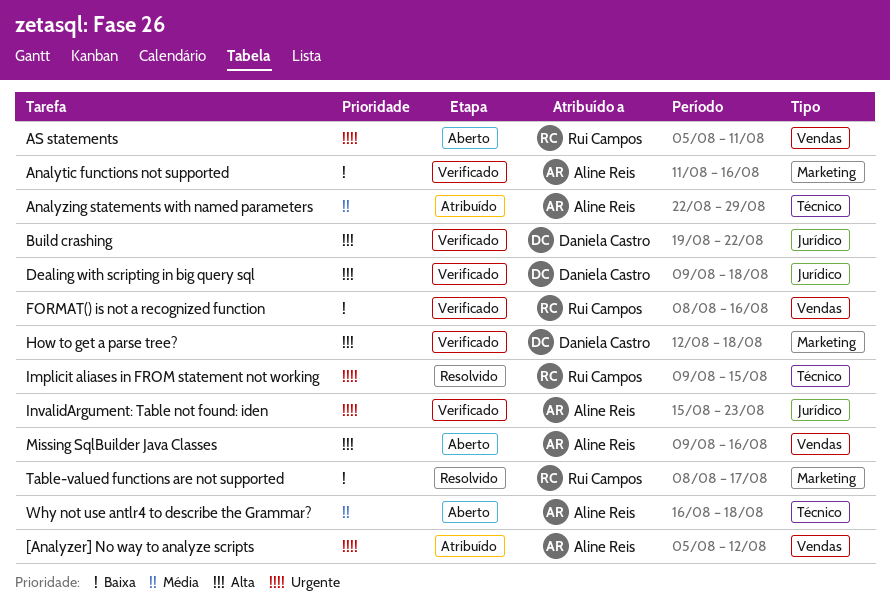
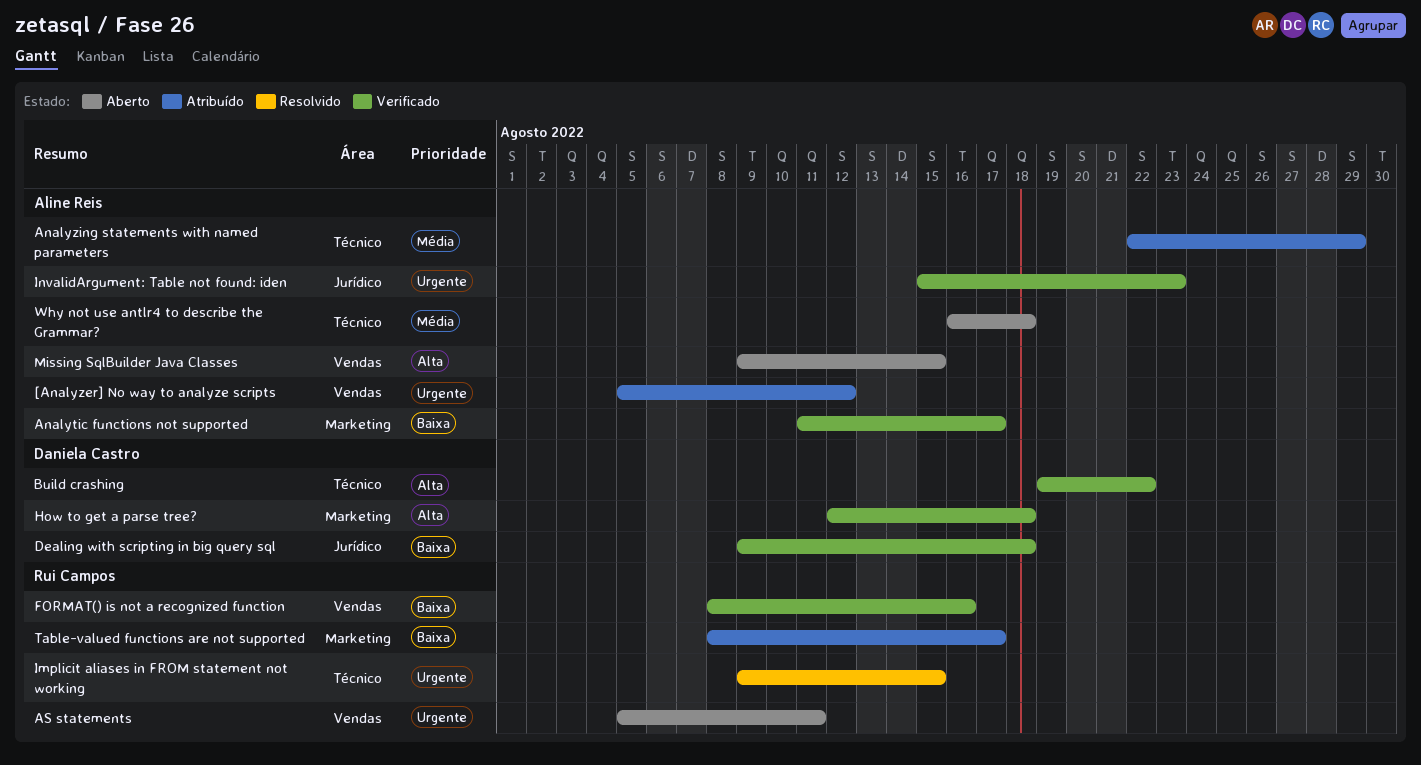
Analytic functions not supported, due: Aug 16 -> Aug 17
Build crashing, label: Jurídico -> Técnico
Dealing with scripting in big query sql, priority: Alta -> Baixa
Missing SqlBuilder Java Classes, due: Aug 16 -> Aug 15
Table-valued functions are not supported, status: Resolvido -> Atribuído

